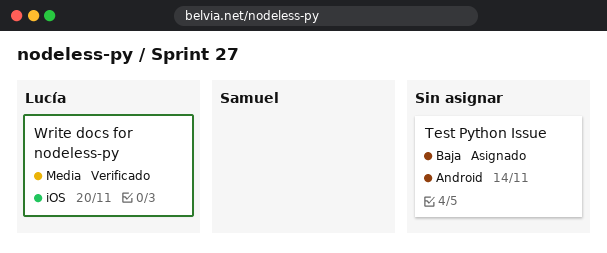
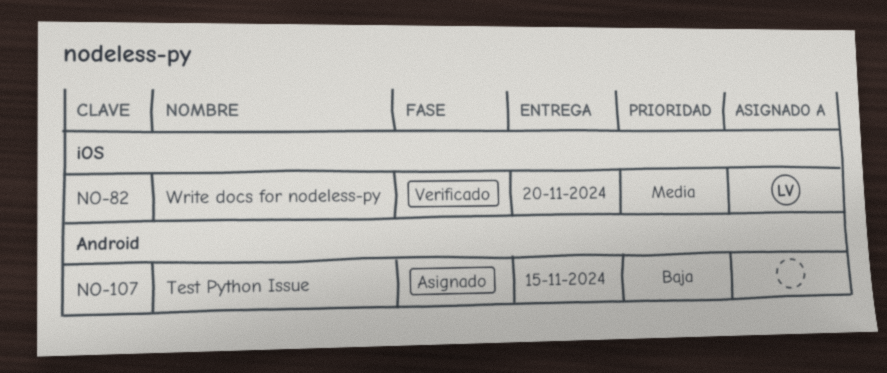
Test Python Issue, due: Nov 14 -> Nov 15

